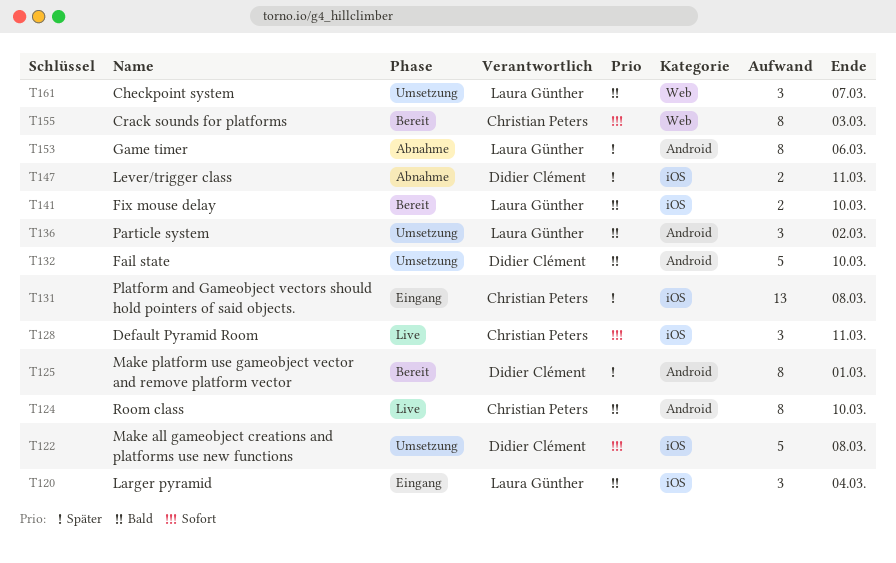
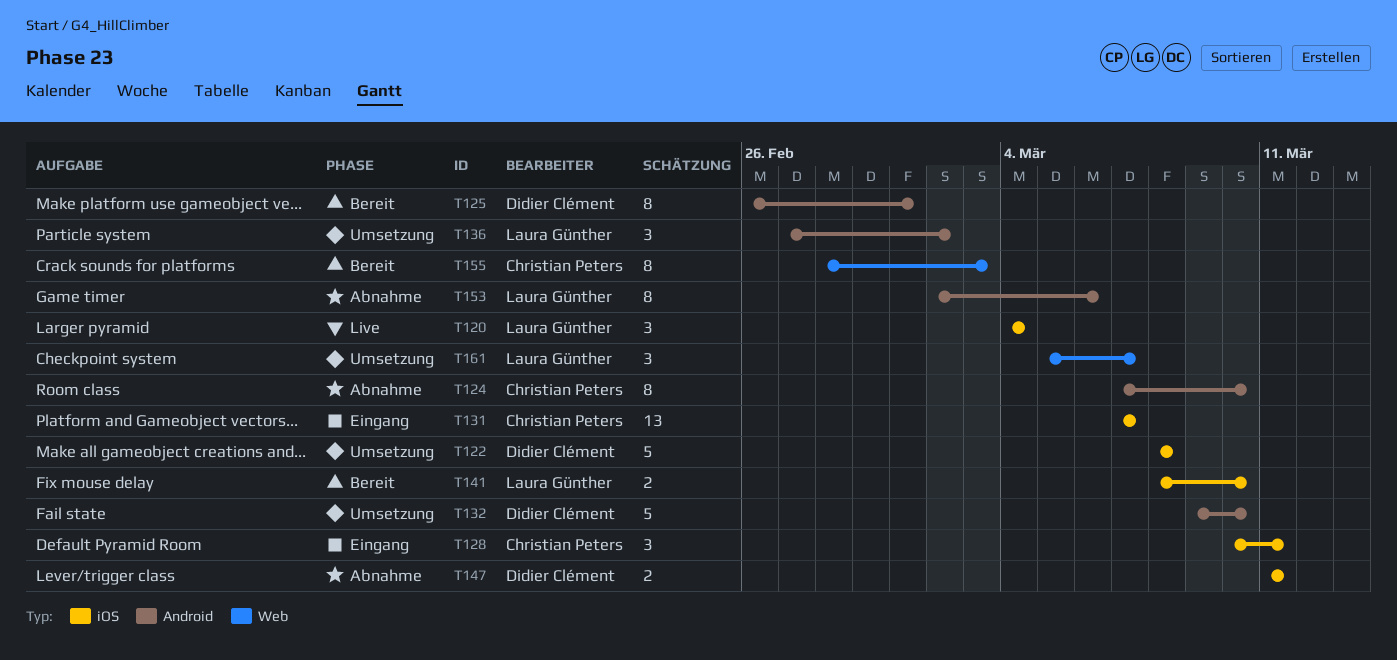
T120, status: Eingang -> Live
T124, status: Live -> Abnahme
T128, status: Live -> Eingang
T131, due: Mar 8 -> Mar 7

